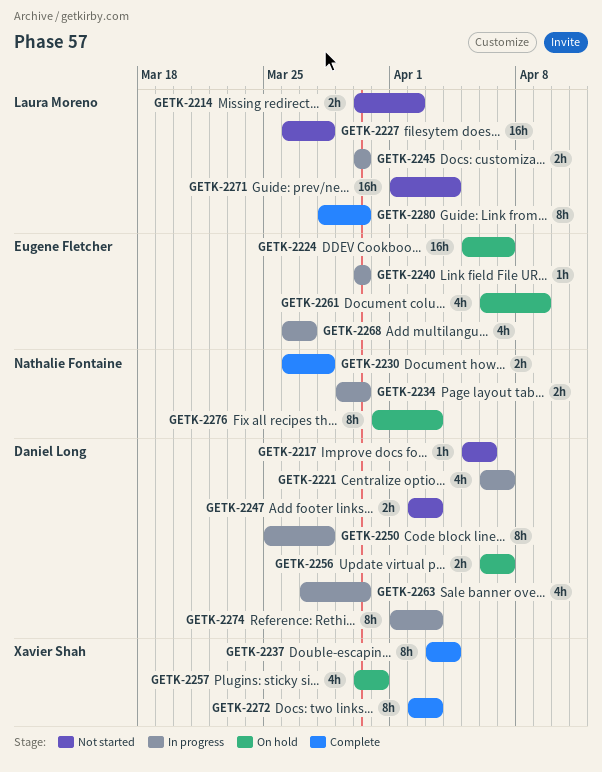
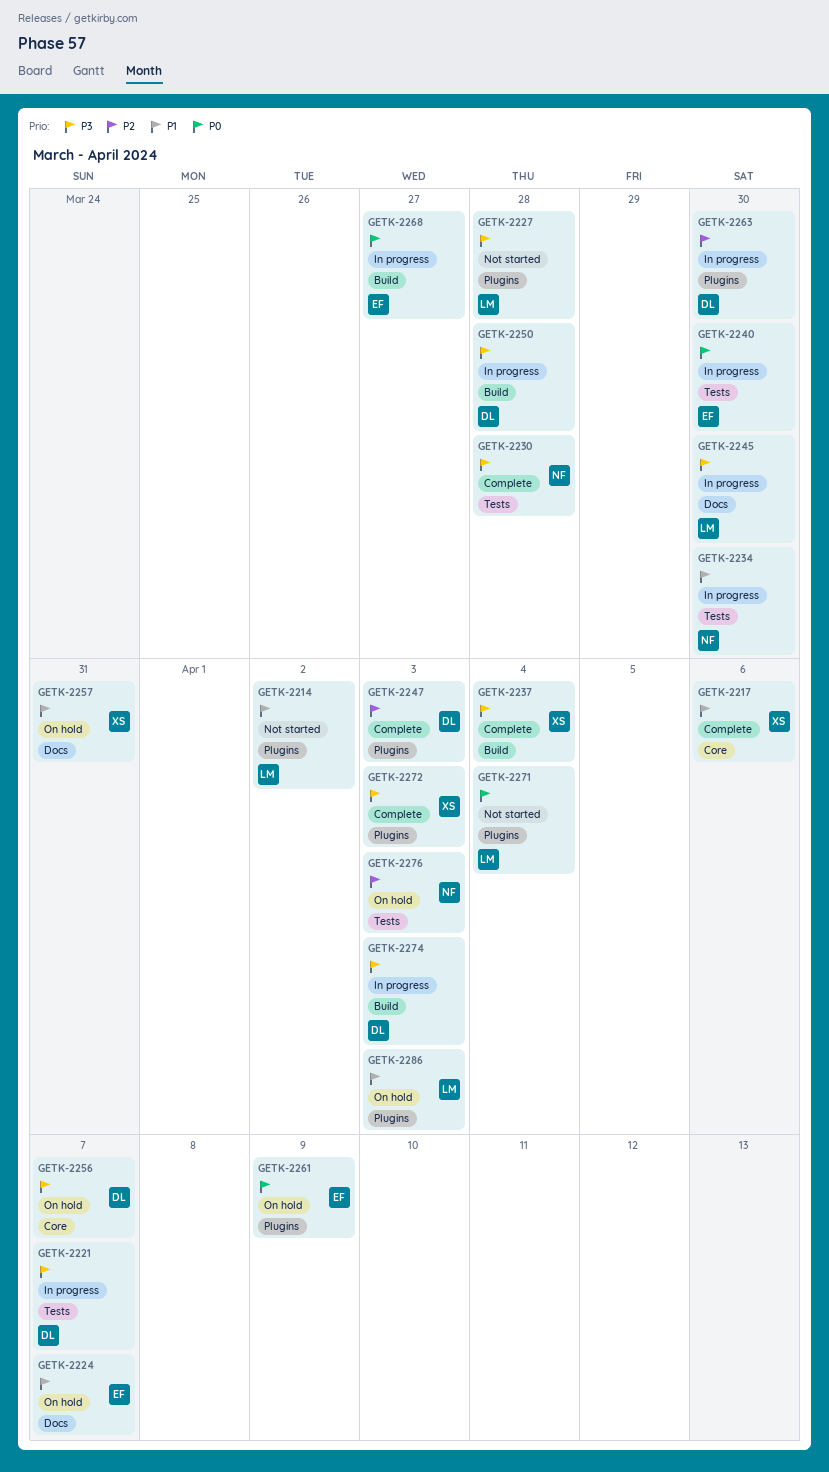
GETK-2217, status: Not started -> Complete
GETK-2217, owner: Daniel Long -> Xavier Shah
GETK-2247, status: Not started -> Complete
GETK-2280: present -> none
GETK-2286: none -> present

